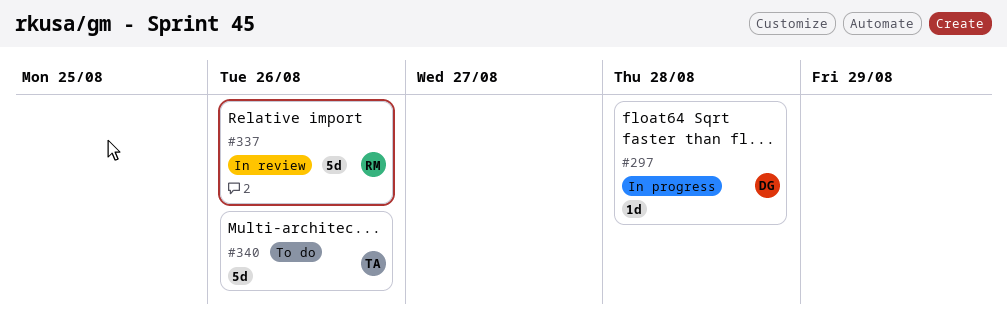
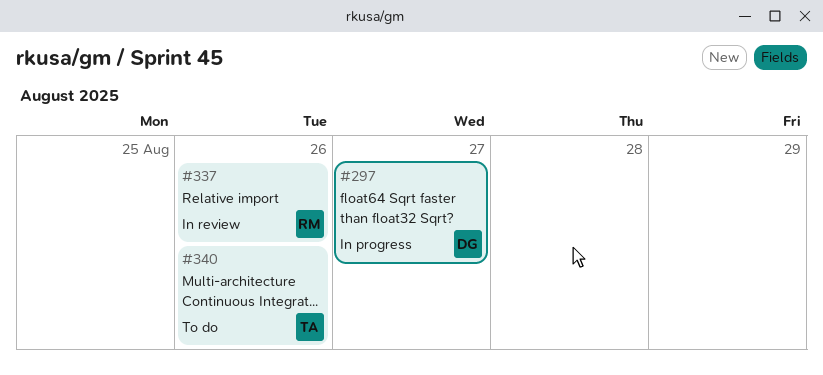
#297, due: Aug 28 -> Aug 27

